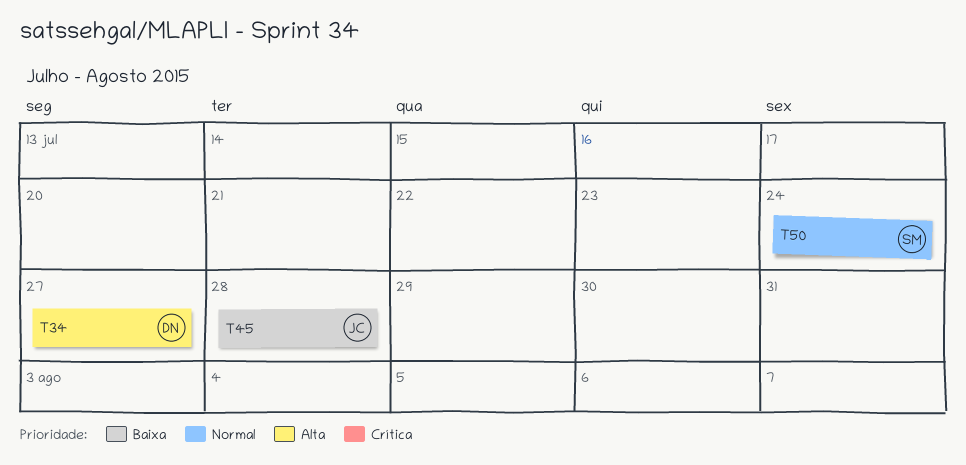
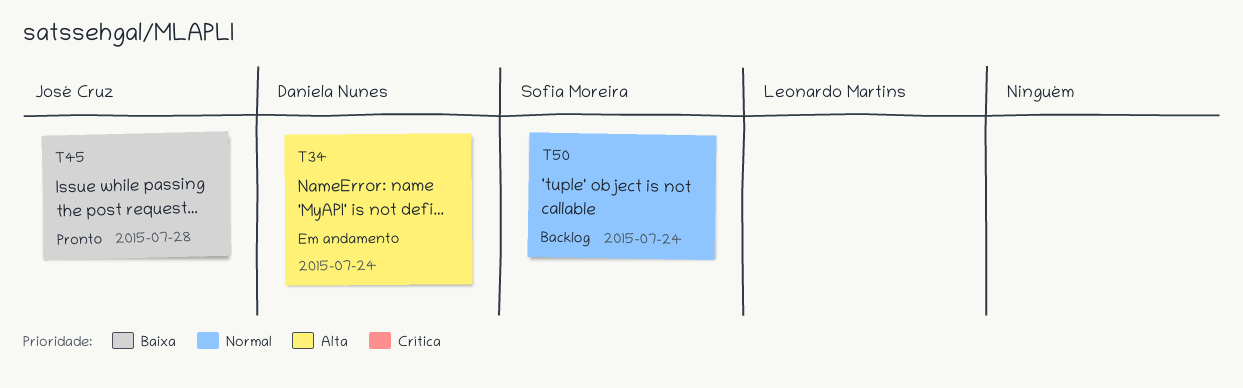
T34, due: Jul 27 -> Jul 24

